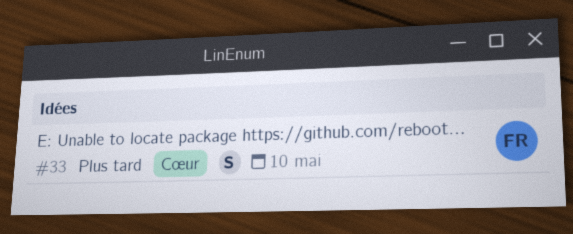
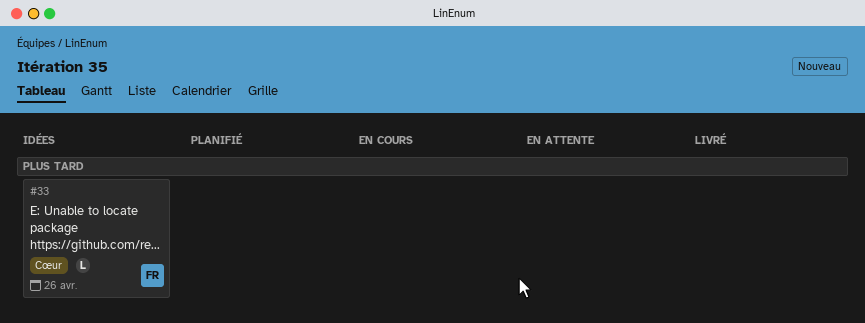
#33, estimate: S -> L
#33, due: May 10 -> Apr 26

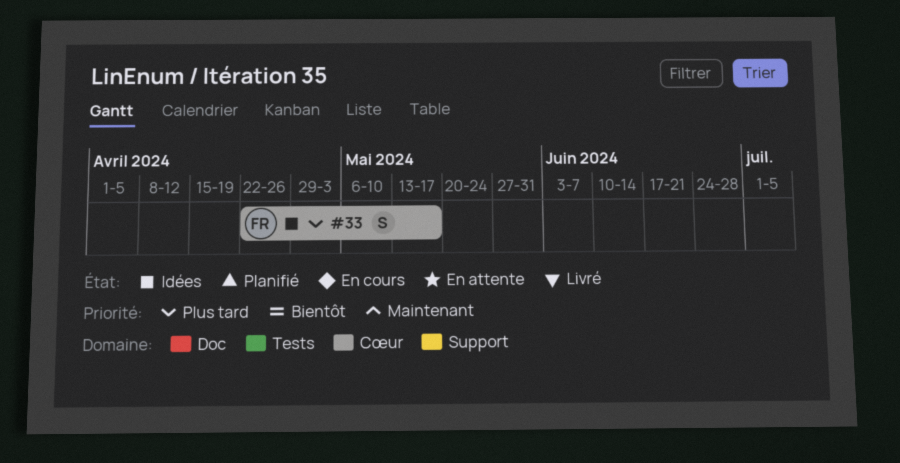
#33, estimate: L -> S
#33, due: Apr 26 -> May 17

